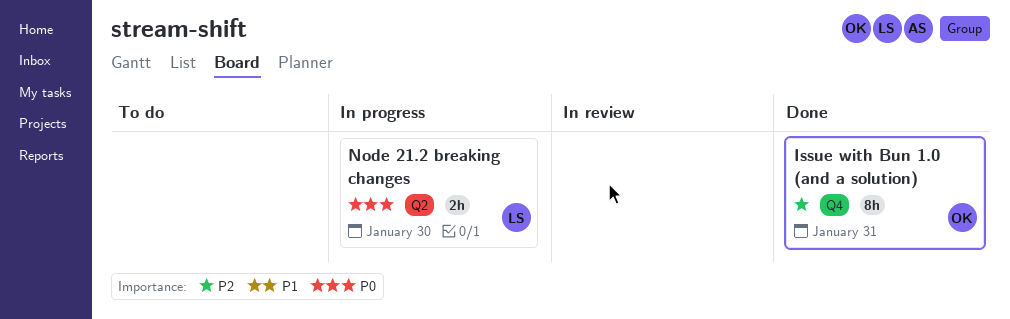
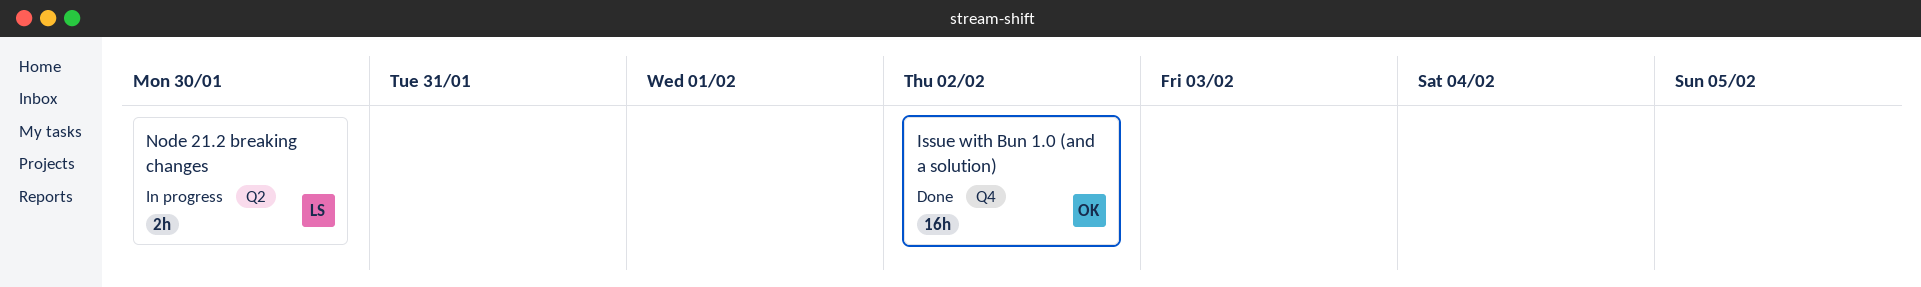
Issue with Bun 1.0 (and a solution), estimate: 8h -> 16h
Issue with Bun 1.0 (and a solution), due: Jan 31 -> Feb 2

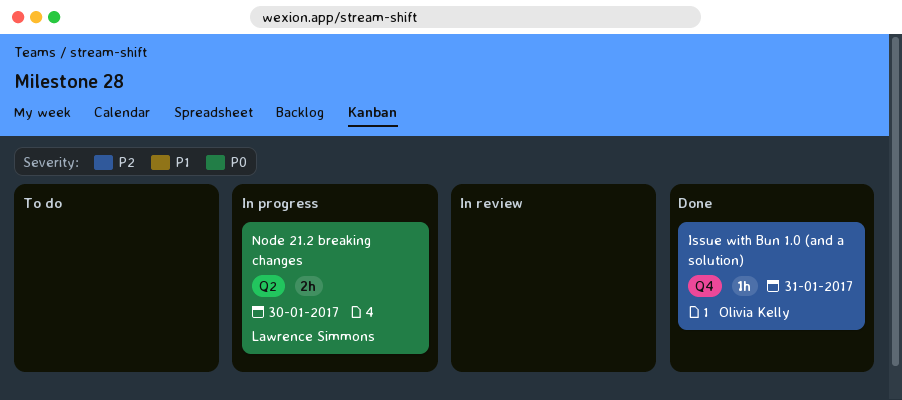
Issue with Bun 1.0 (and a solution), estimate: 16h -> 1h
Issue with Bun 1.0 (and a solution), due: Feb 2 -> Jan 31

